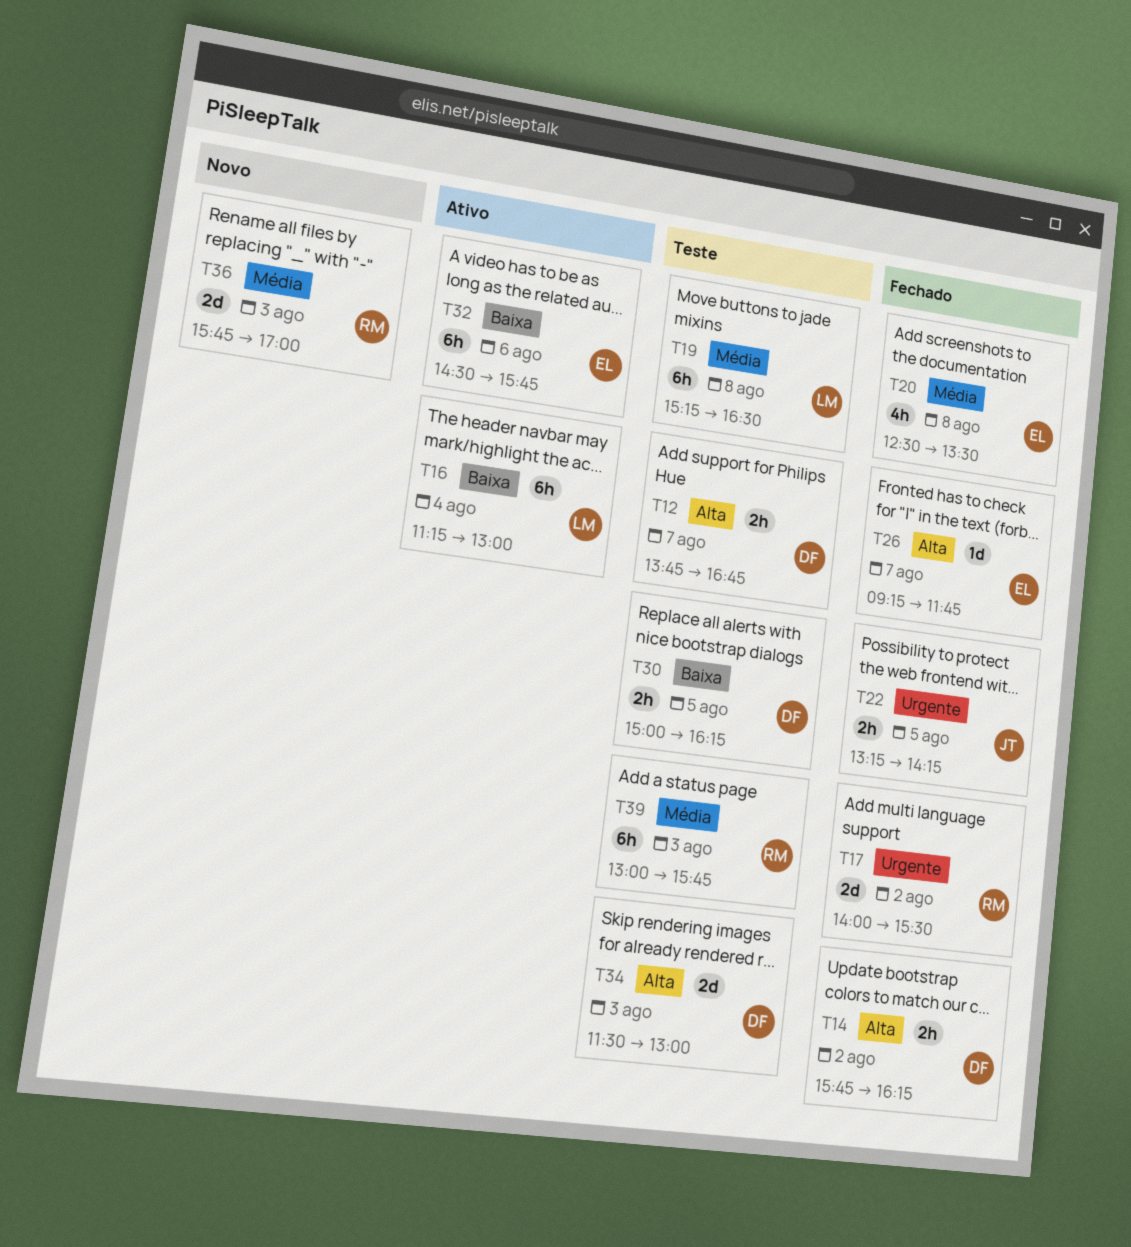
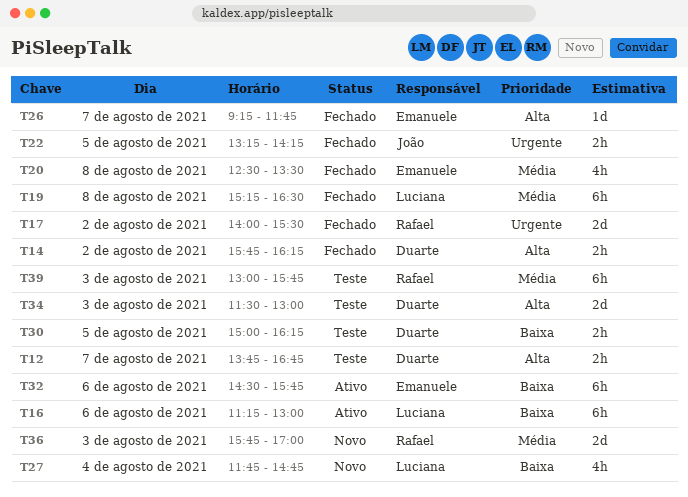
T16, day: Aug 4 -> Aug 6
T19, status: Teste -> Fechado
T27: none -> present

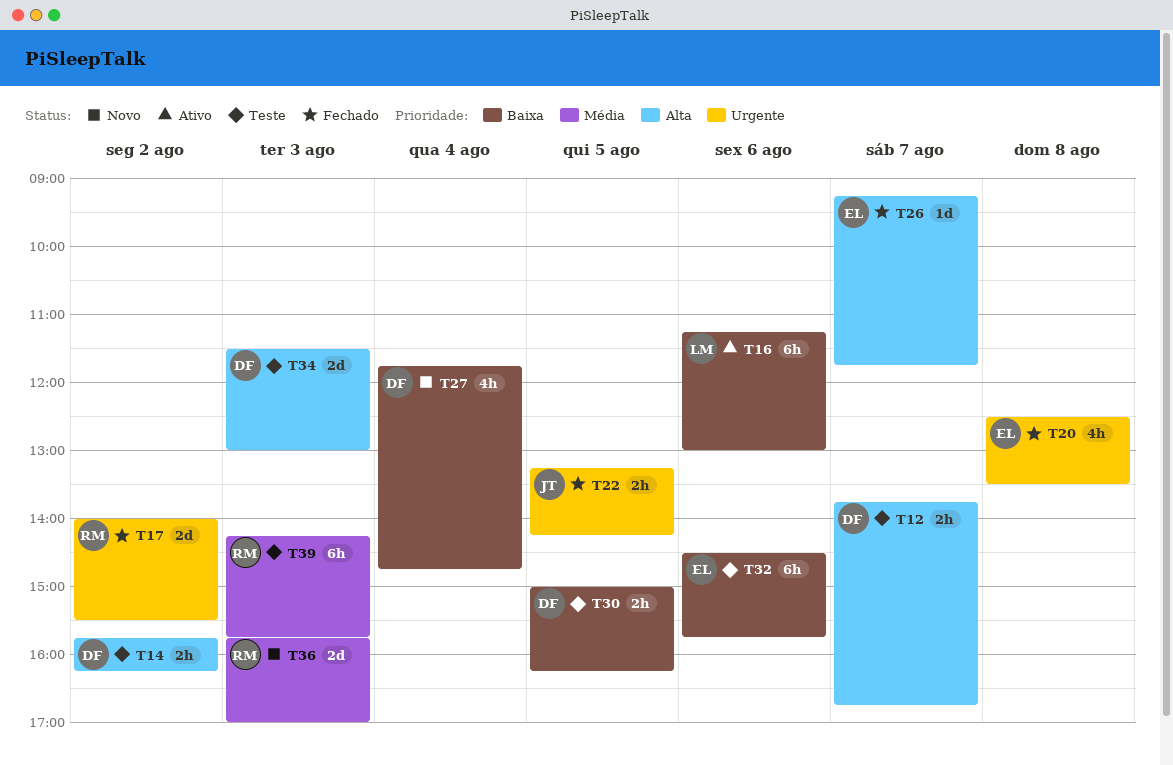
T14, status: Fechado -> Teste
T19: present -> none
T20, priority: Média -> Urgente
T27, owner: Luciana -> Duarte
T32, status: Ativo -> Teste
T39, begins: 13:00 -> 14:15

